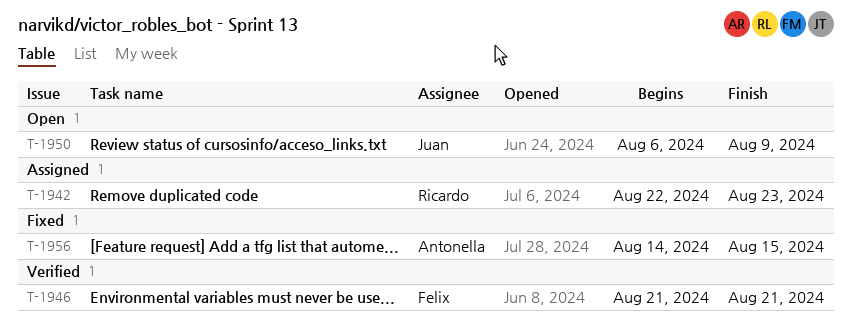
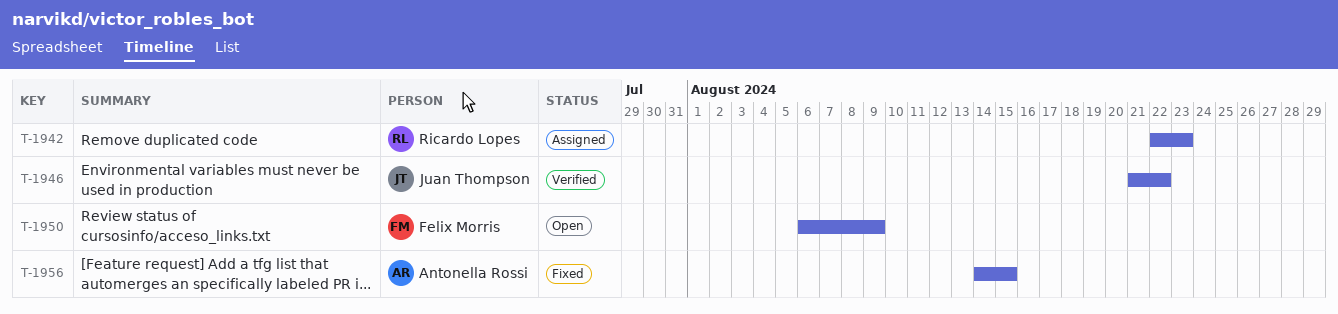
T-1946, owner: Felix Morris -> Juan Thompson
T-1946, due: Aug 21 -> Aug 22
T-1950, owner: Juan Thompson -> Felix Morris

